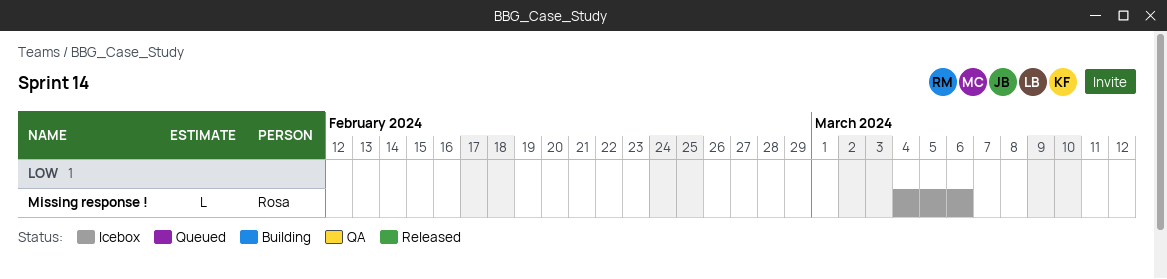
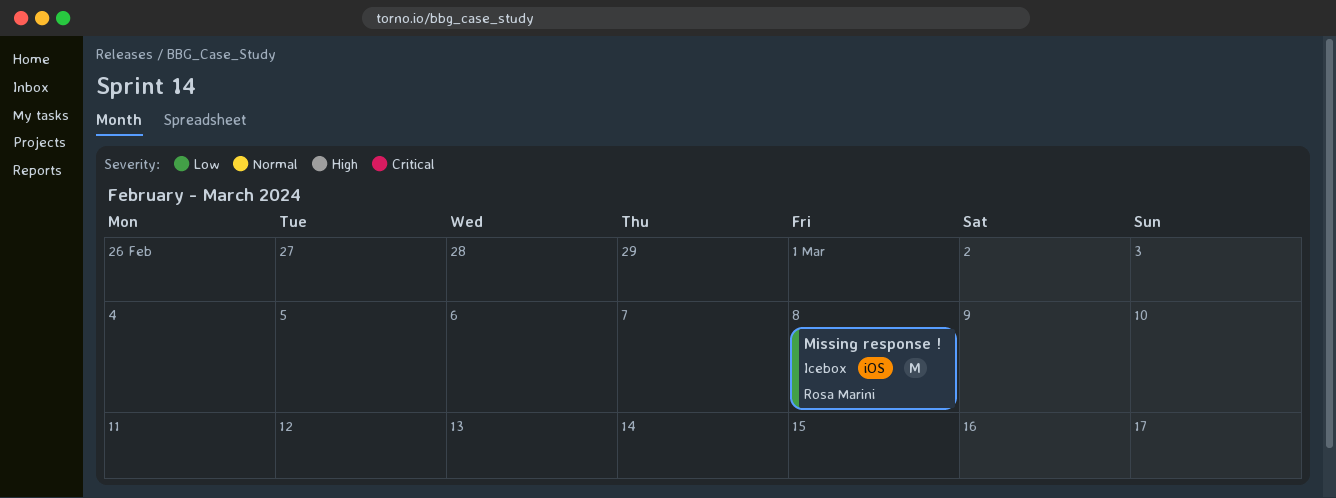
Missing response !, estimate: L -> M
Missing response !, due: Mar 6 -> Mar 8

